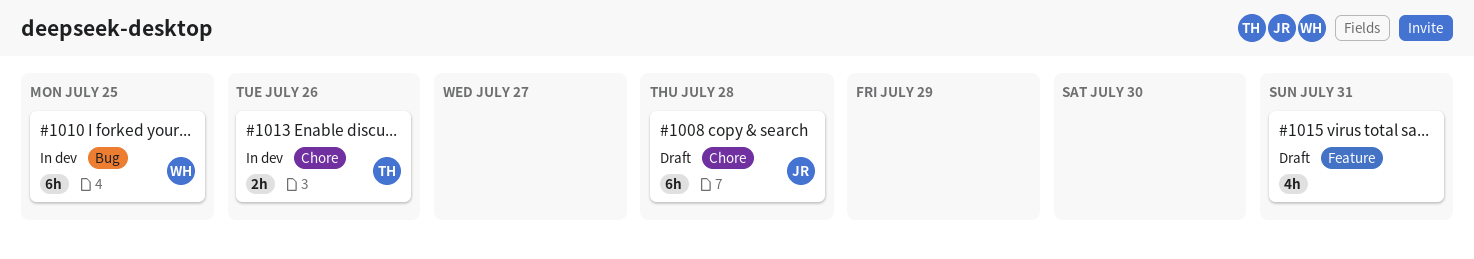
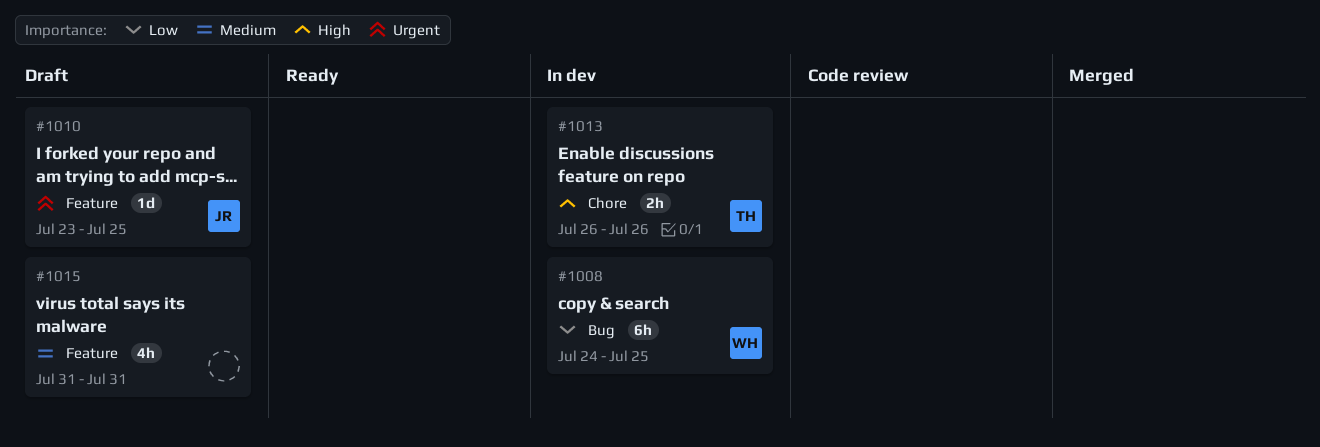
#1008, status: Draft -> In dev
#1008, owner: JR -> WH
#1008, label: Chore -> Bug
#1008, due: Jul 28 -> Jul 25
#1010, status: In dev -> Draft
#1010, owner: WH -> JR
#1010, label: Bug -> Feature
#1010, estimate: 6h -> 1d

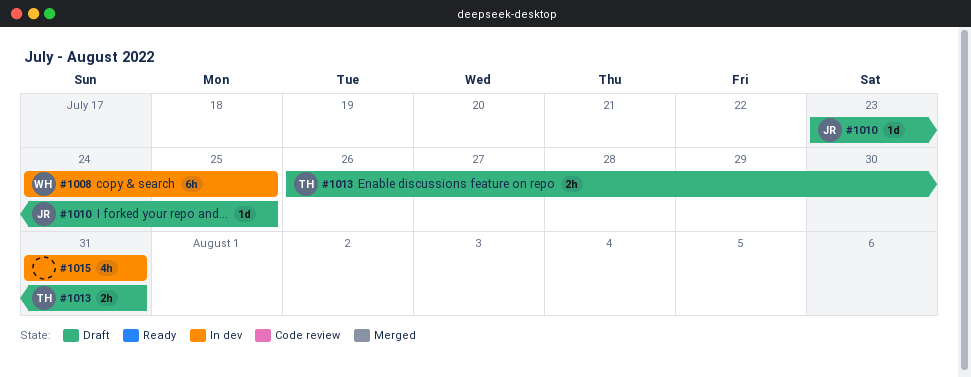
#1013, status: In dev -> Draft
#1013, due: Jul 26 -> Jul 31
#1015, status: Draft -> In dev

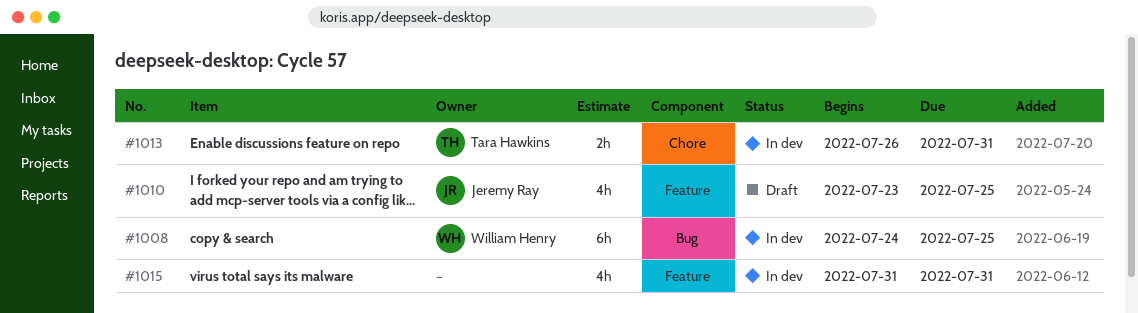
#1010, estimate: 1d -> 4h
#1013, status: Draft -> In dev

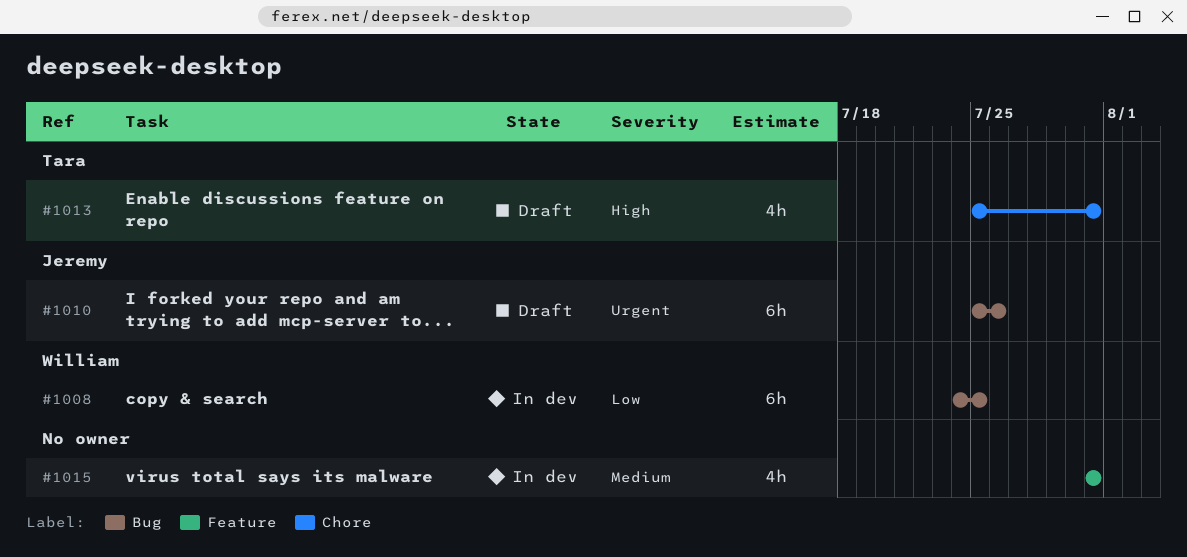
#1010, label: Feature -> Bug
#1010, estimate: 4h -> 6h
#1010, start: Jul 23 -> Jul 25
#1010, due: Jul 25 -> Jul 26
#1013, status: In dev -> Draft
#1013, estimate: 2h -> 4h
#1013, start: Jul 26 -> Jul 25

